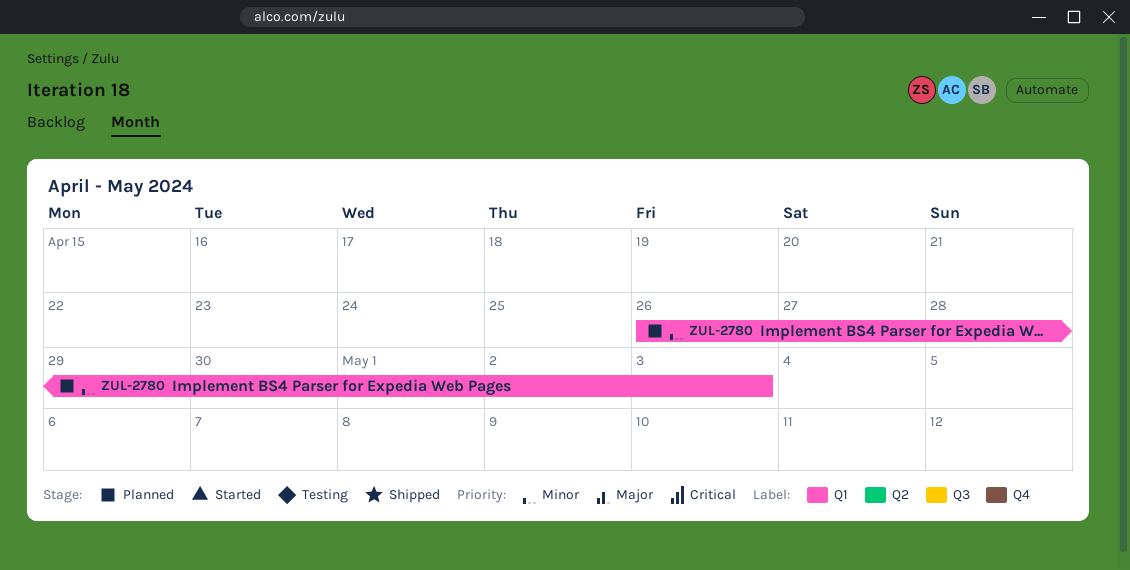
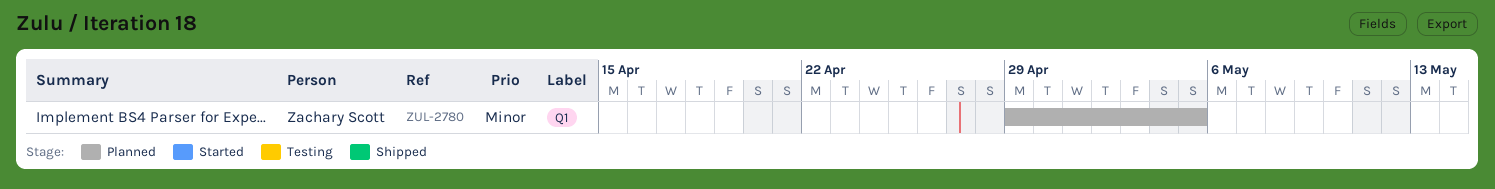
ZUL-2780, start: Apr 26 -> Apr 29
ZUL-2780, due: May 3 -> May 5

